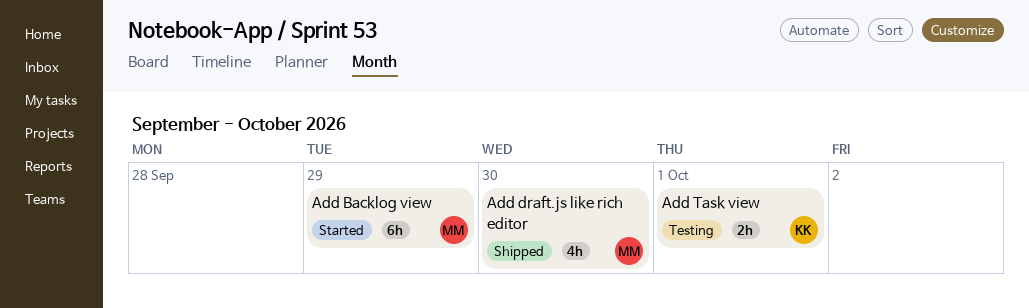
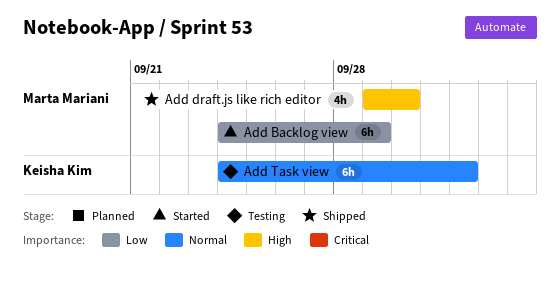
Add Task view, estimate: 2h -> 6h
Add Task view, due: Oct 1 -> Oct 2

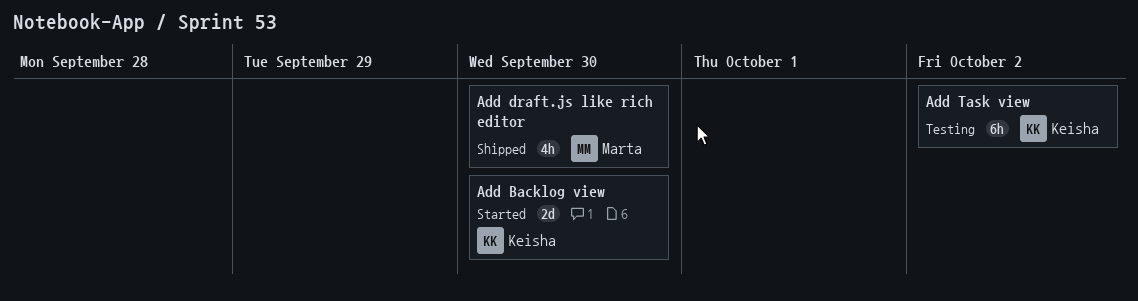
Add Backlog view, owner: Marta Mariani -> Keisha Kim
Add Backlog view, estimate: 6h -> 2d
Add Backlog view, due: Sep 29 -> Sep 30

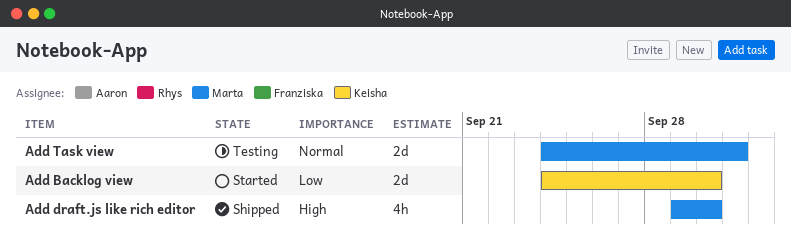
Add Task view, owner: Keisha -> Marta
Add Task view, estimate: 6h -> 2d
Add Task view, due: Oct 2 -> Oct 1

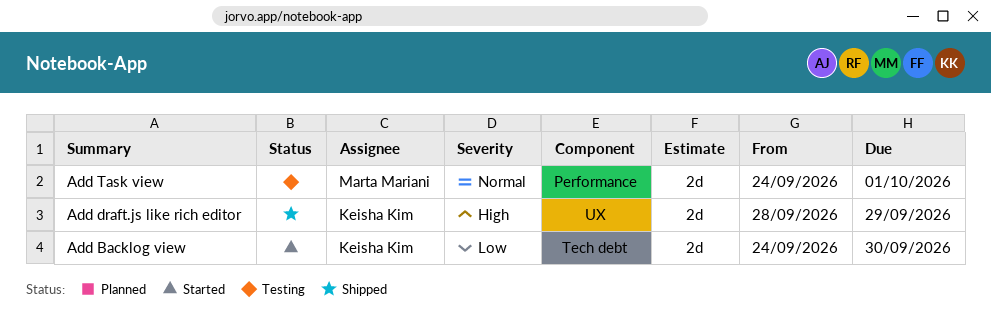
Add draft.js like rich editor, owner: Marta Mariani -> Keisha Kim
Add draft.js like rich editor, estimate: 4h -> 2d
Add draft.js like rich editor, start: Sep 29 -> Sep 28
Add draft.js like rich editor, due: Sep 30 -> Sep 29

